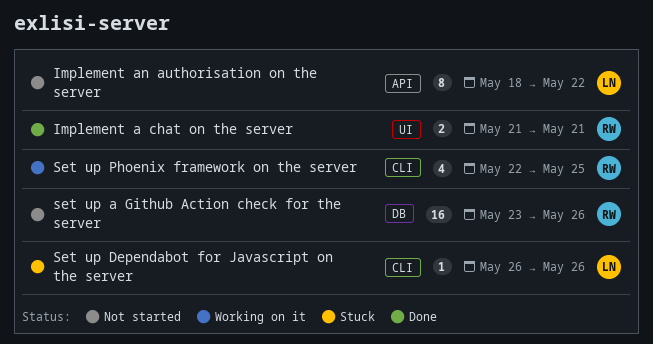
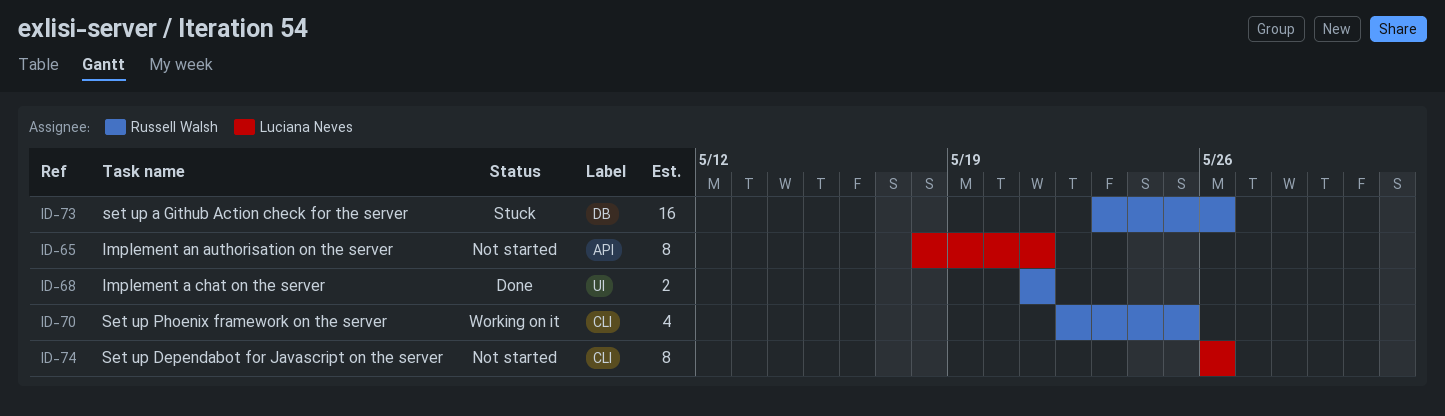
Implement an authorisation on the server, due: May 22 -> May 21
set up a Github Action check for the server, status: Not started -> Stuck
Set up Dependabot for Javascript on the server, status: Stuck -> Not started
Set up Dependabot for Javascript on the server, estimate: 1 -> 8

